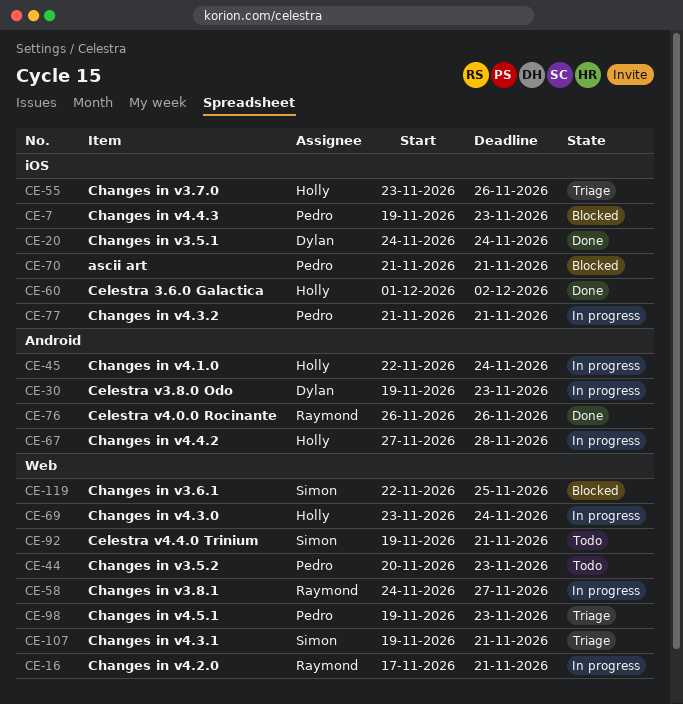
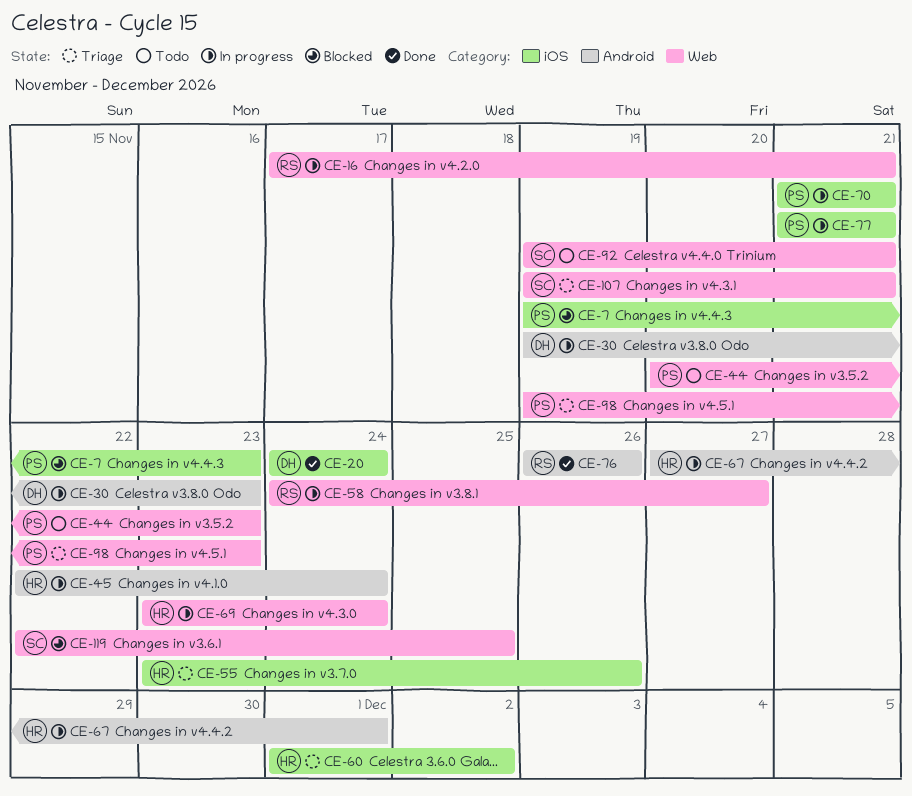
CE-60, status: Done -> Triage
CE-67, due: Nov 28 -> Dec 1
CE-70, status: Blocked -> In progress

